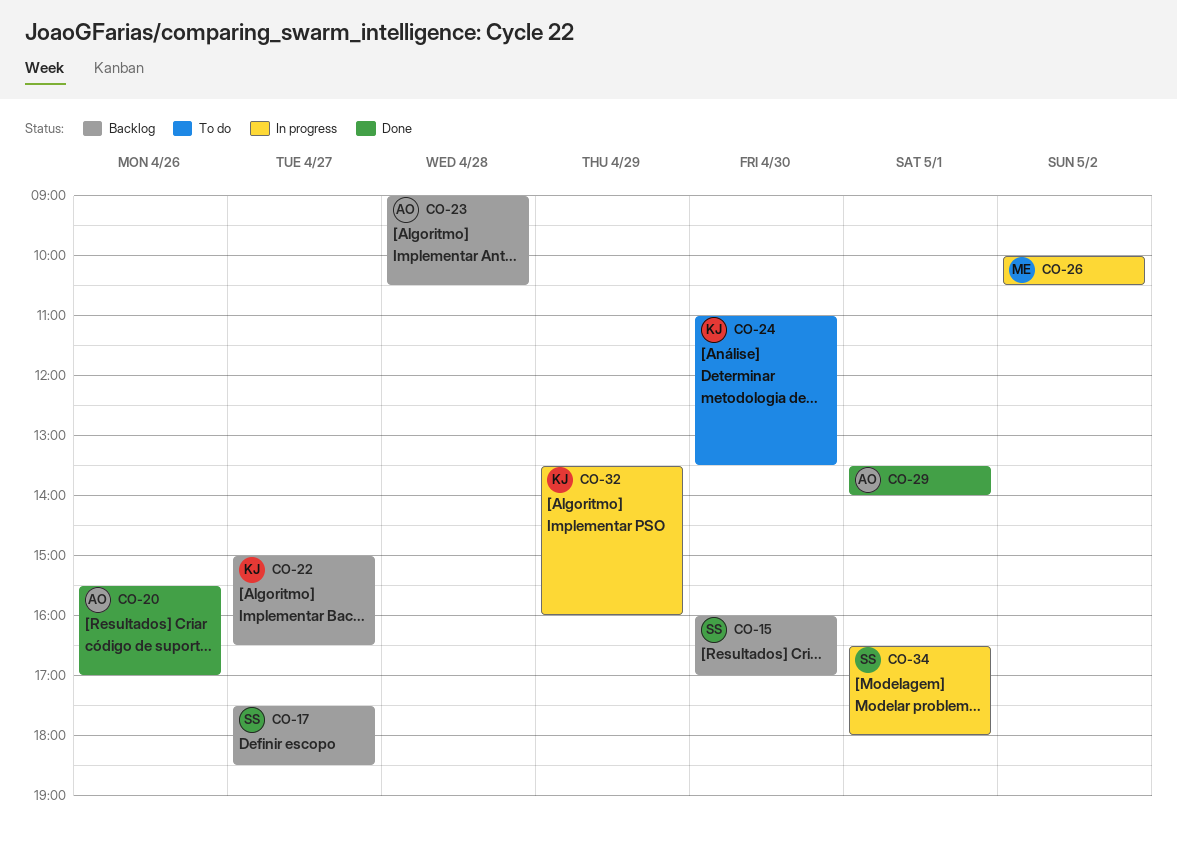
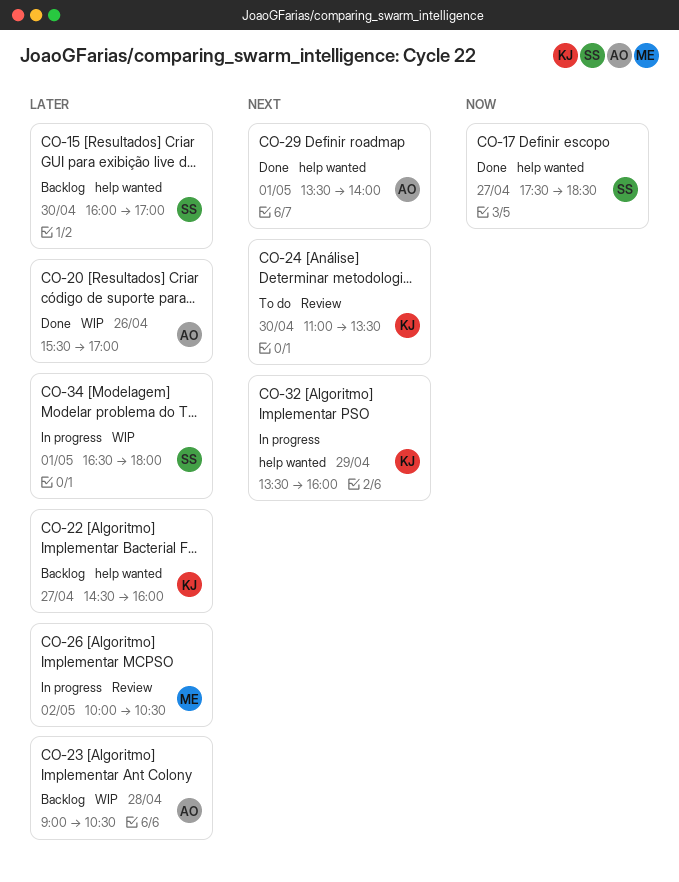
CO-17, status: Backlog -> Done
CO-22, begins: 15:00 -> 14:30
CO-22, ends: 16:30 -> 16:00

